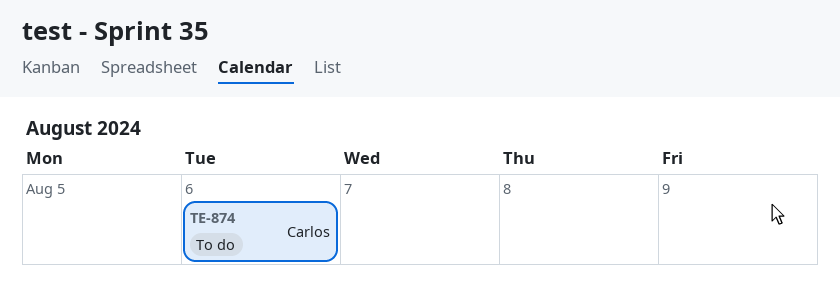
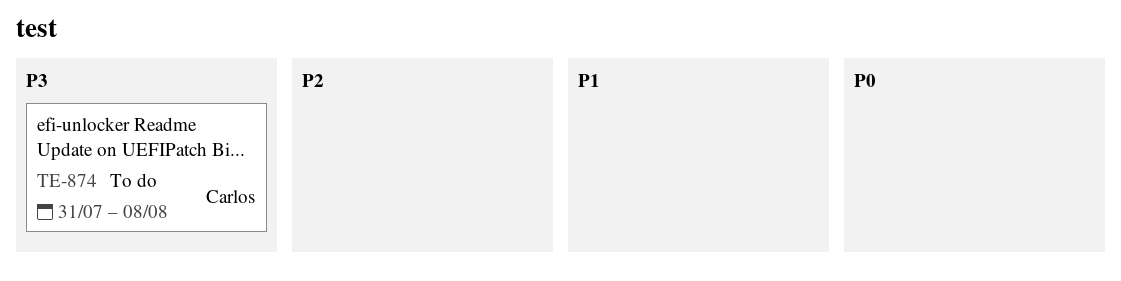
TE-874, due: Aug 6 -> Aug 8

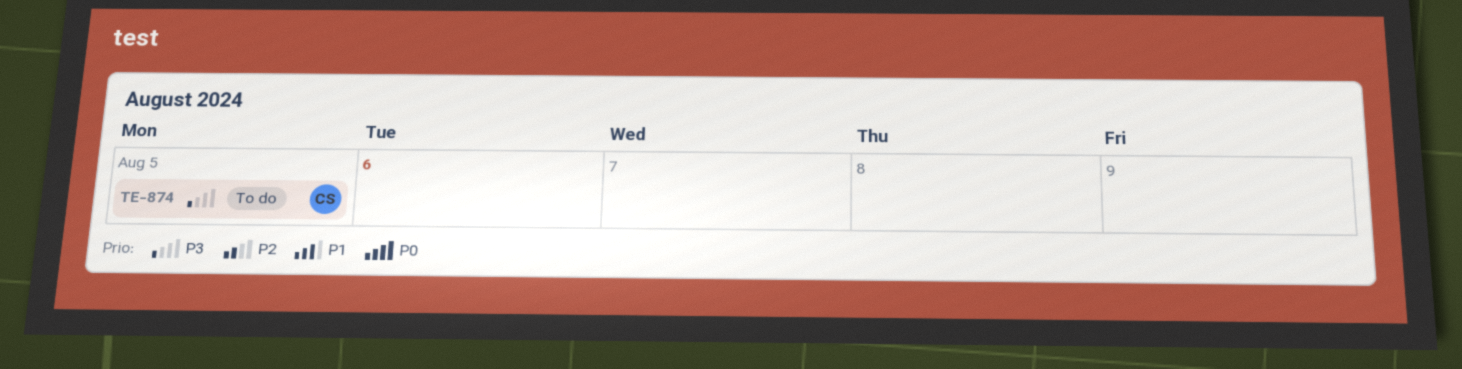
TE-874, due: Aug 8 -> Aug 5

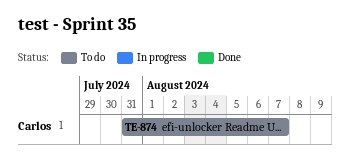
TE-874, due: Aug 5 -> Aug 7

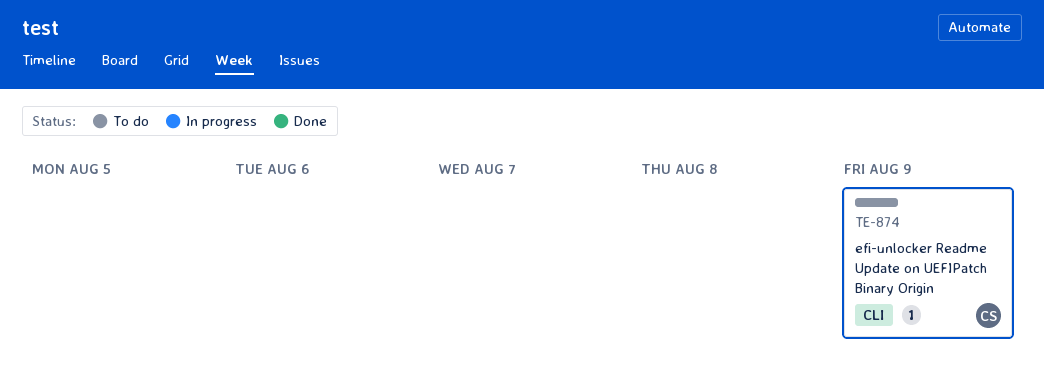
TE-874, due: Aug 7 -> Aug 9

